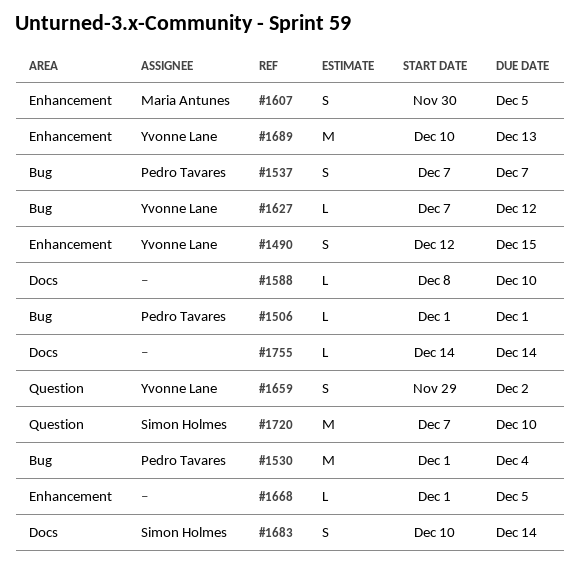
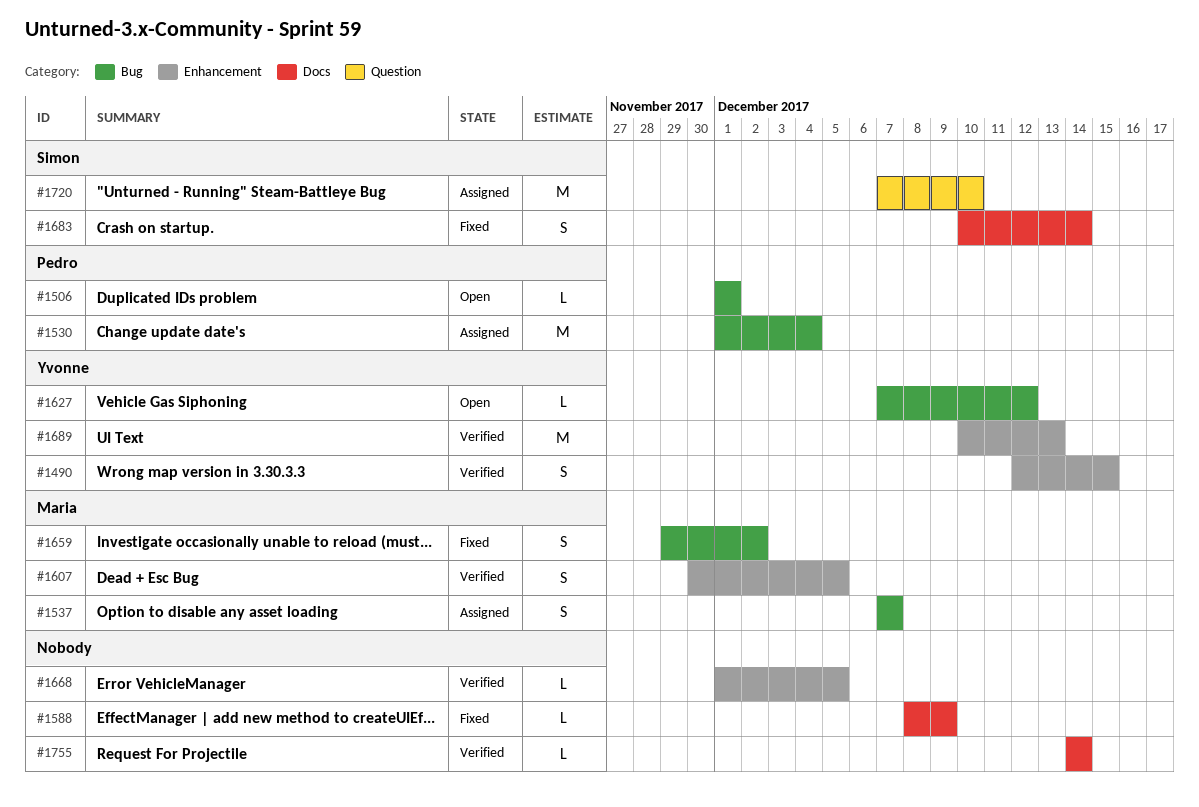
#1537, owner: Pedro Tavares -> Maria Antunes
#1588, due: Dec 10 -> Dec 9
#1659, owner: Yvonne Lane -> Maria Antunes
#1659, label: Question -> Bug

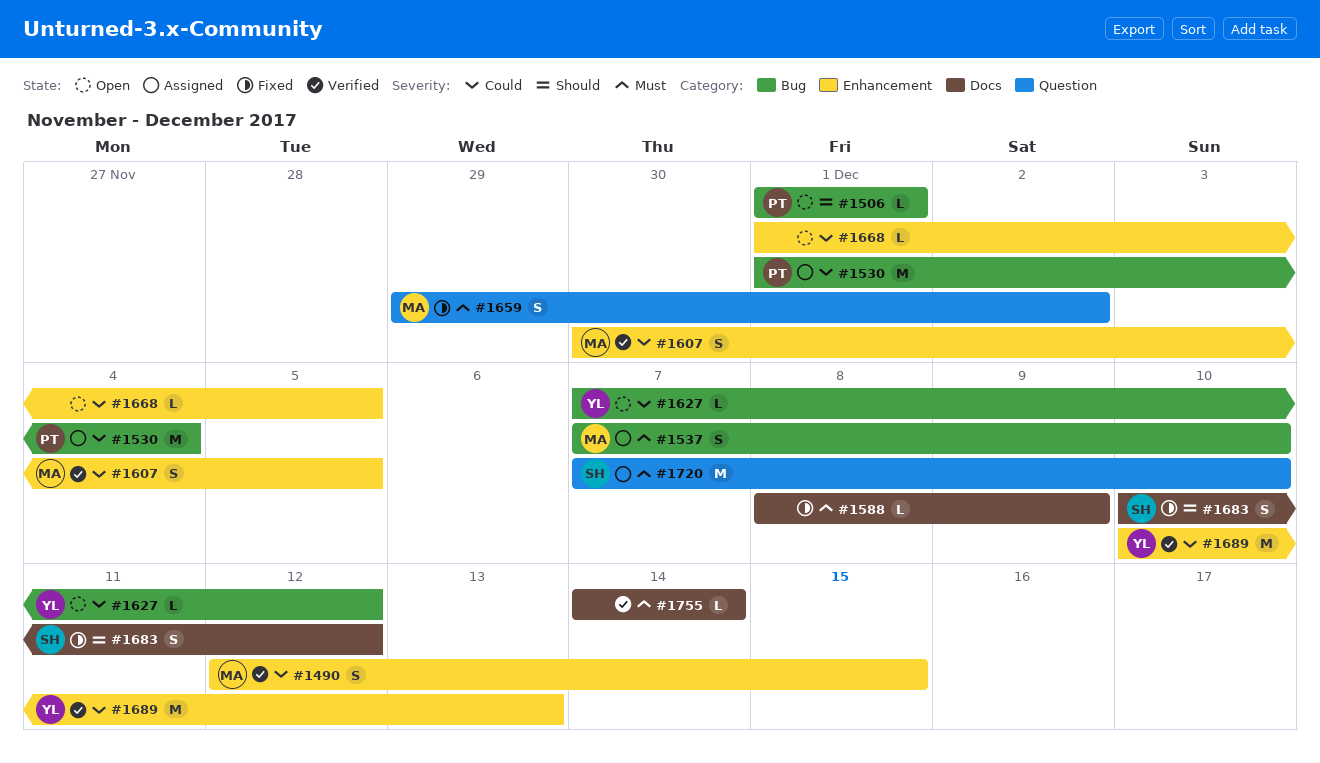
#1490, owner: Yvonne -> Maria
#1537, due: Dec 7 -> Dec 10
#1659, label: Bug -> Question
#1668, status: Verified -> Open
#1683, due: Dec 14 -> Dec 12

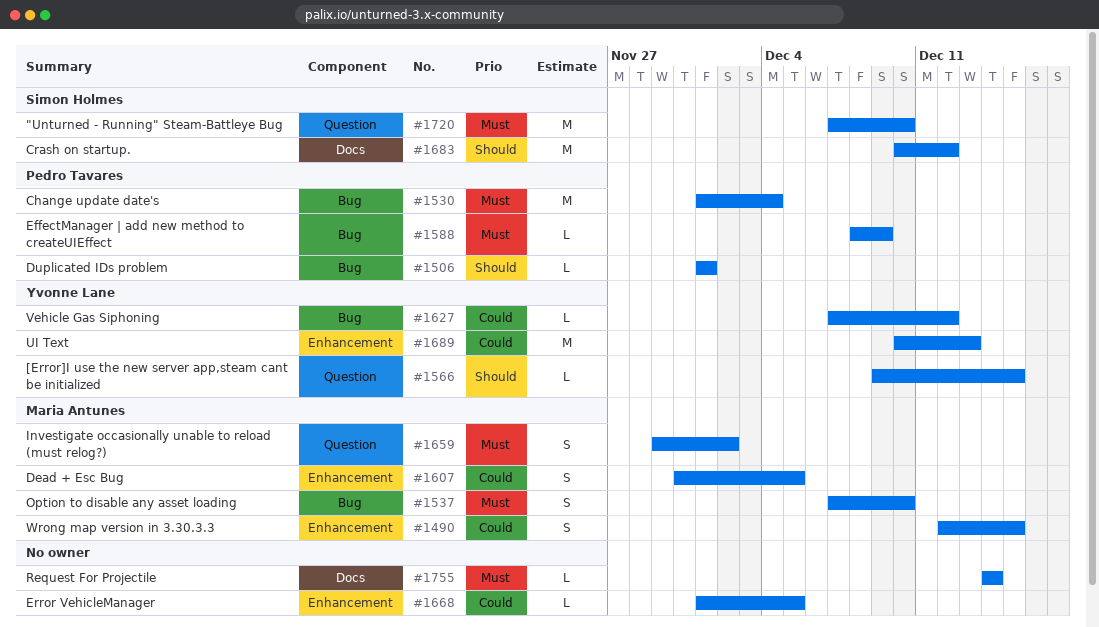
#1530, priority: Could -> Must
#1566: none -> present
#1588, owner: none -> Pedro Tavares
#1588, label: Docs -> Bug
#1683, estimate: S -> M

